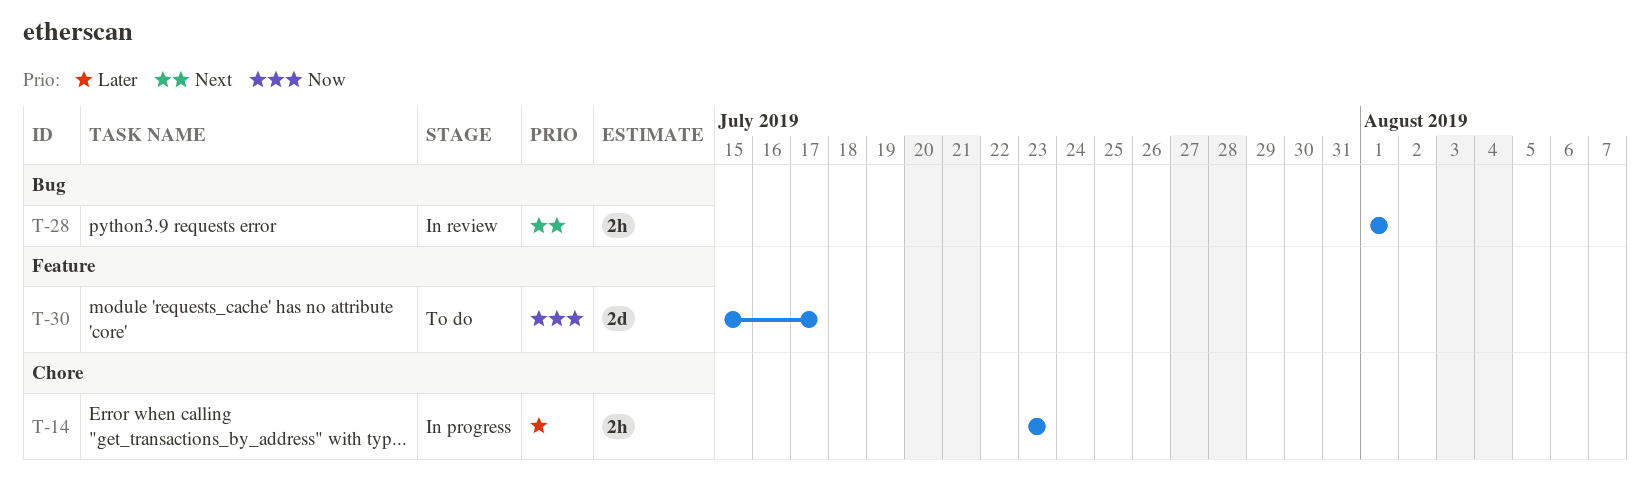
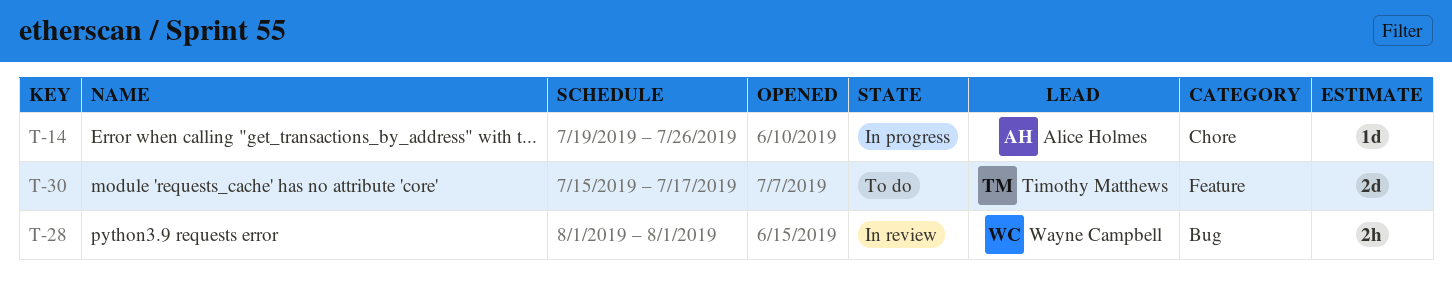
T-14, estimate: 2h -> 1d
T-14, start: Jul 23 -> Jul 19
T-14, due: Jul 23 -> Jul 26

